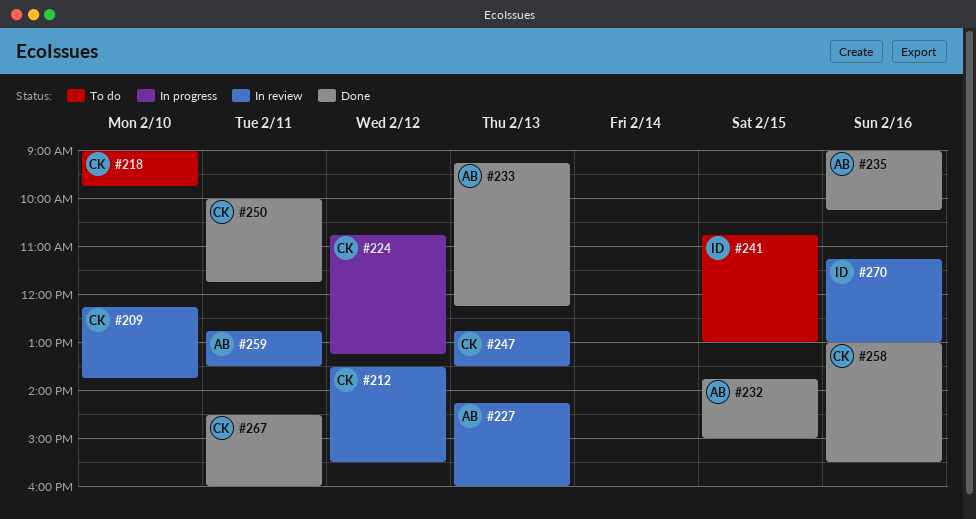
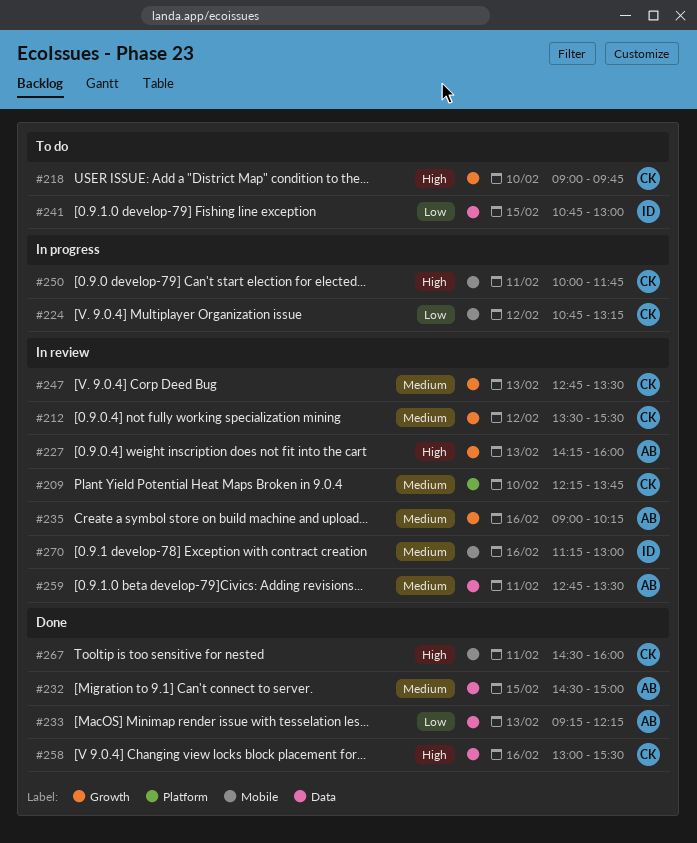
#232, begins: 13:45 -> 14:30
#235, status: Done -> In review
#250, status: Done -> In progress

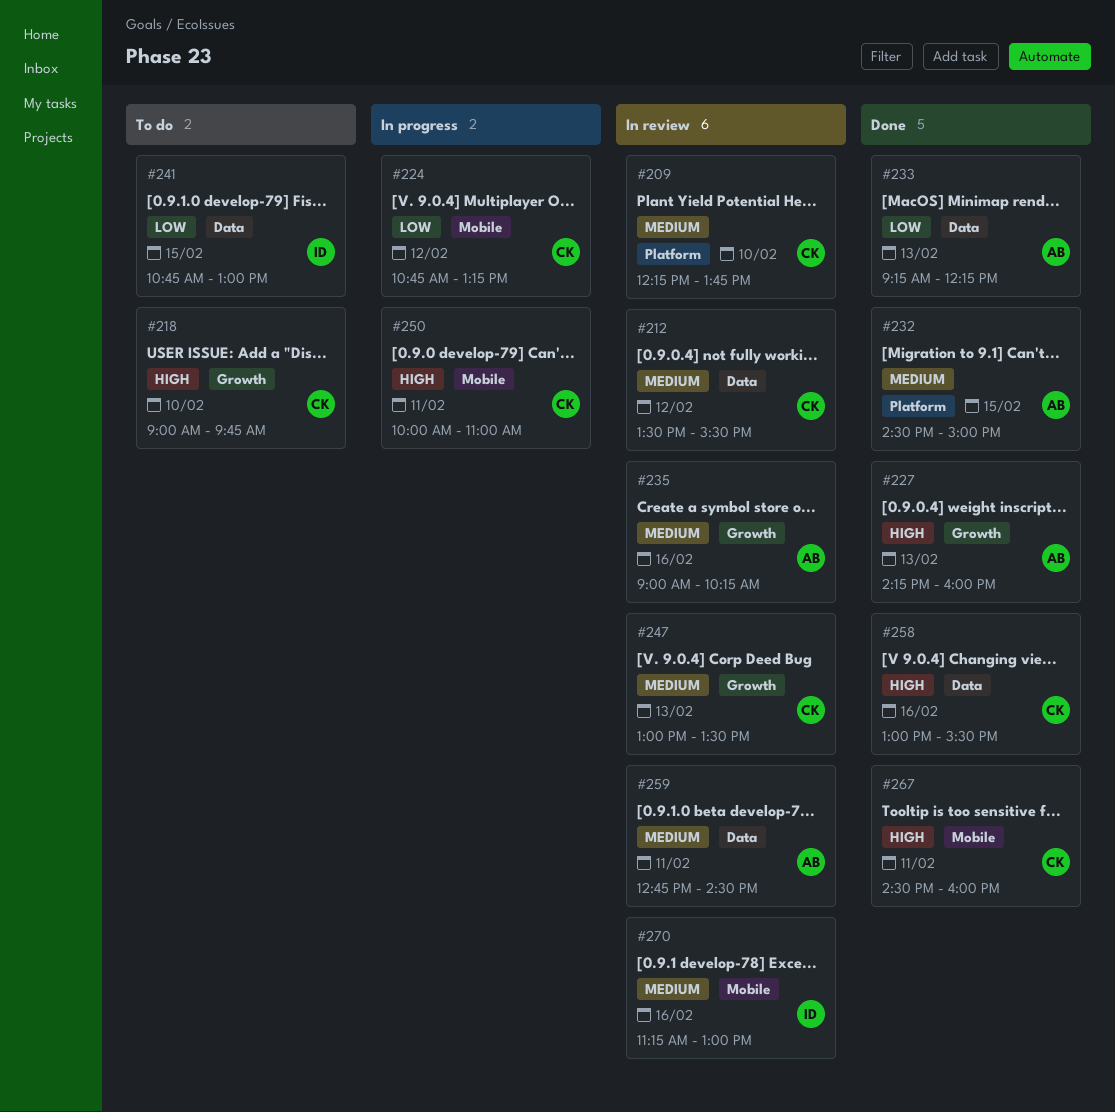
#212, label: Growth -> Data
#227, status: In review -> Done
#232, label: Data -> Platform
#247, begins: 12:45 -> 13:00
#250, ends: 11:45 -> 11:00
#259, ends: 13:30 -> 14:30

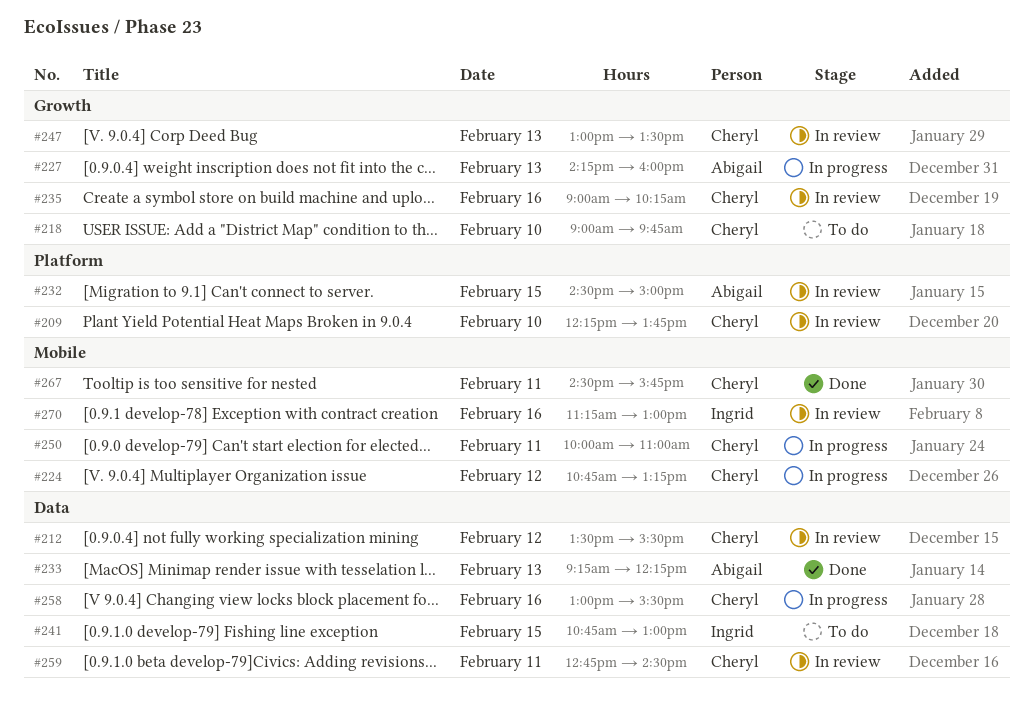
#227, status: Done -> In progress
#232, status: Done -> In review
#235, owner: Abigail -> Cheryl
#258, status: Done -> In progress
#259, owner: Abigail -> Cheryl
#267, ends: 16:00 -> 15:45

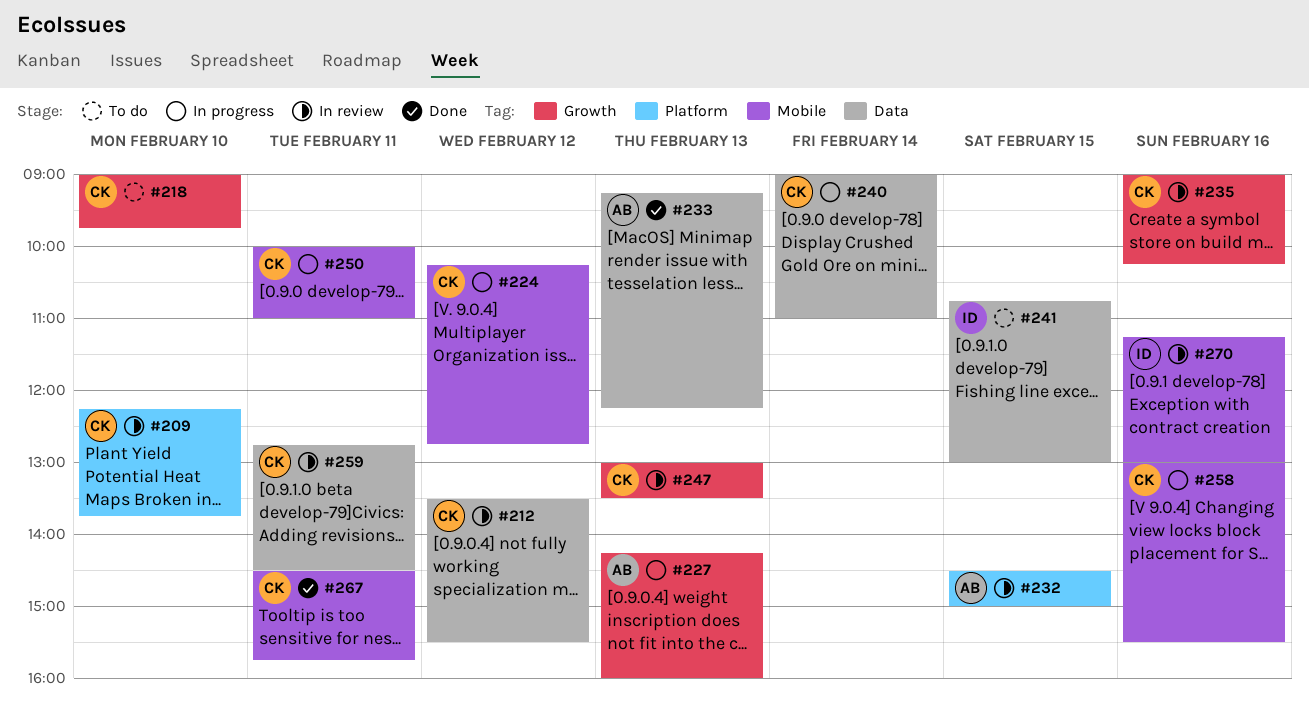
#224, begins: 10:45 -> 10:15
#224, ends: 13:15 -> 12:45
#240: none -> present
#258, label: Data -> Mobile

